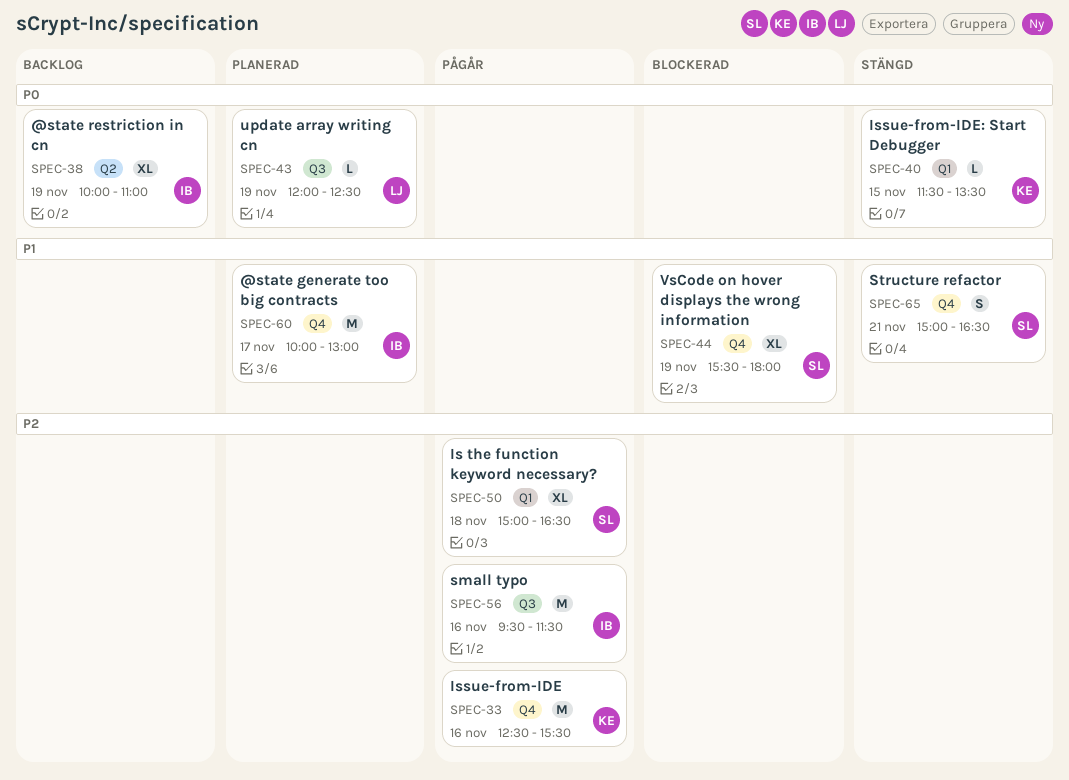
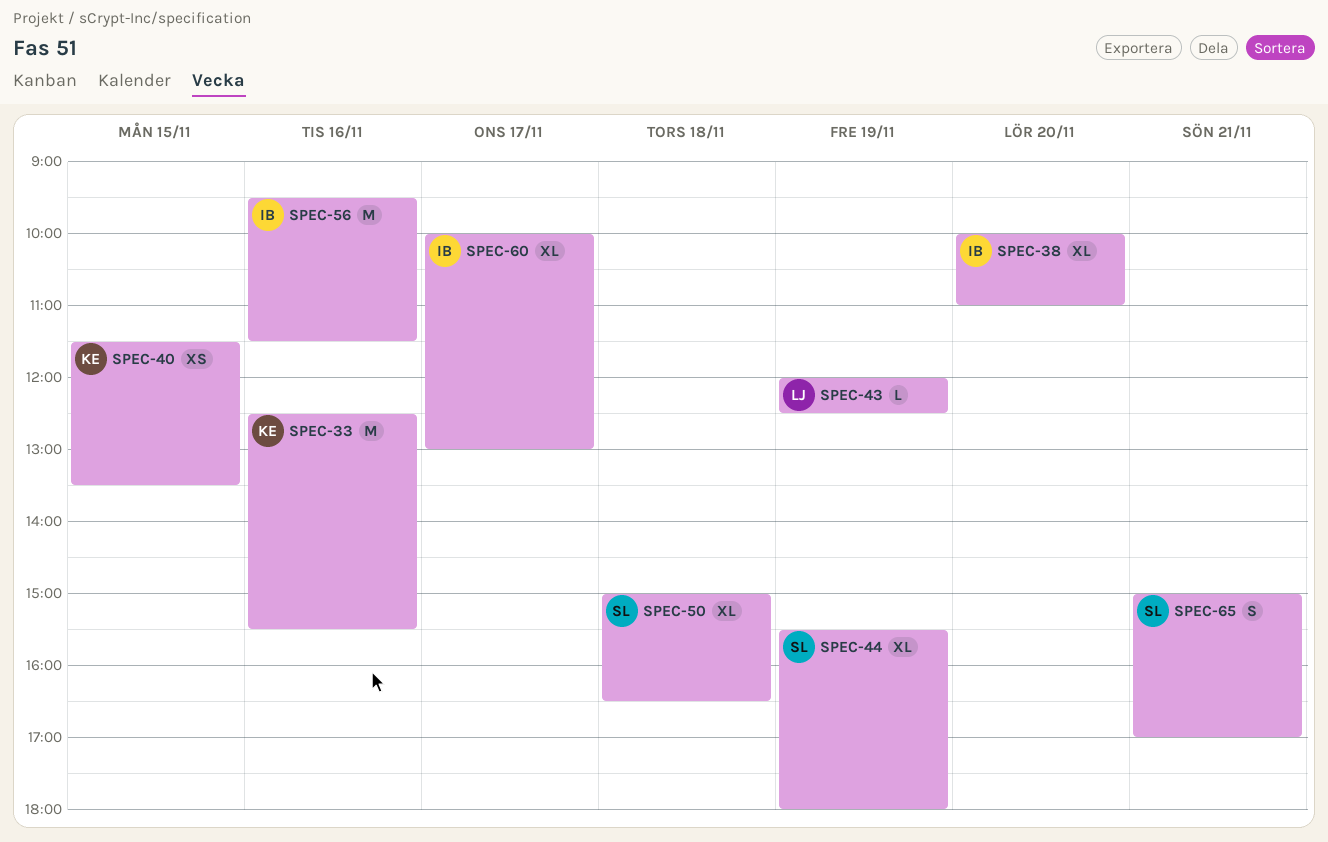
SPEC-38, day: Nov 19 -> Nov 20
SPEC-40, estimate: L -> XS
SPEC-60, estimate: M -> XL
SPEC-65, ends: 16:30 -> 17:00

